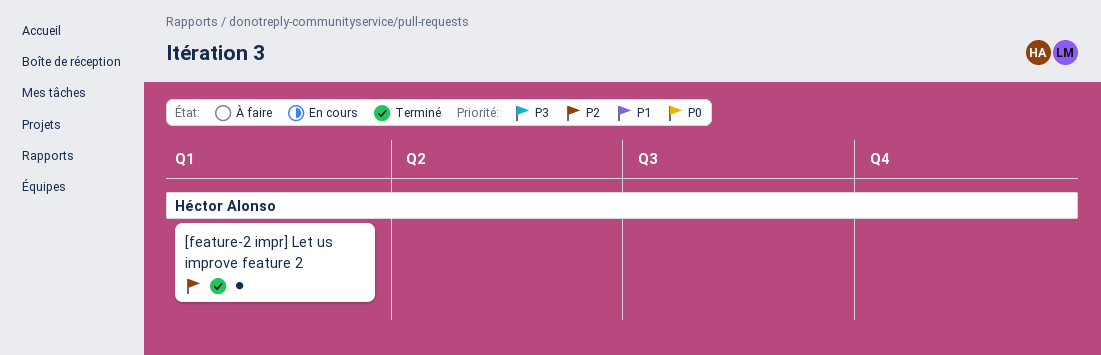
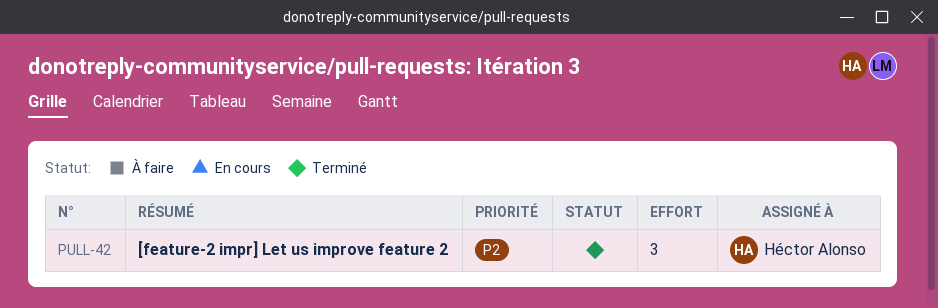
[feature-2 impr] Let us improve feature 2, estimate: 1 -> 3

